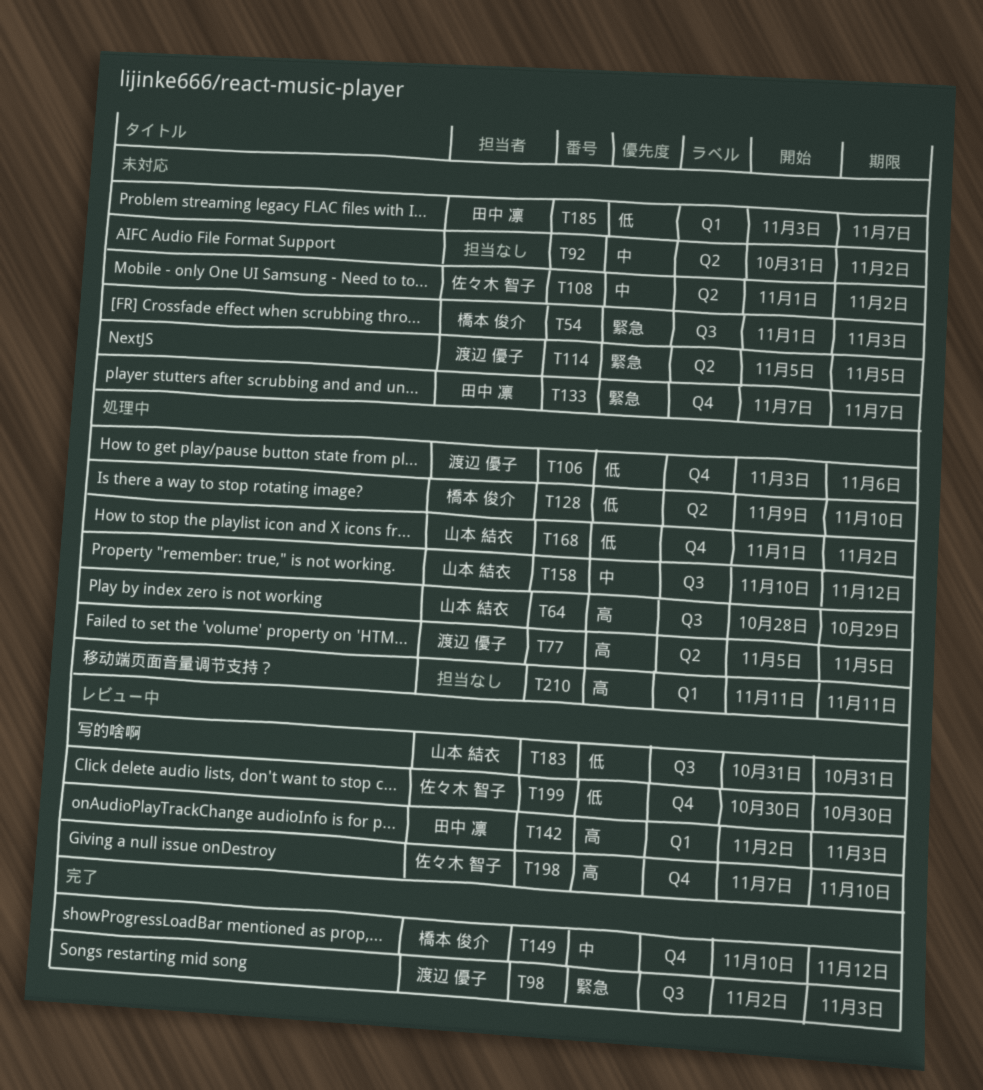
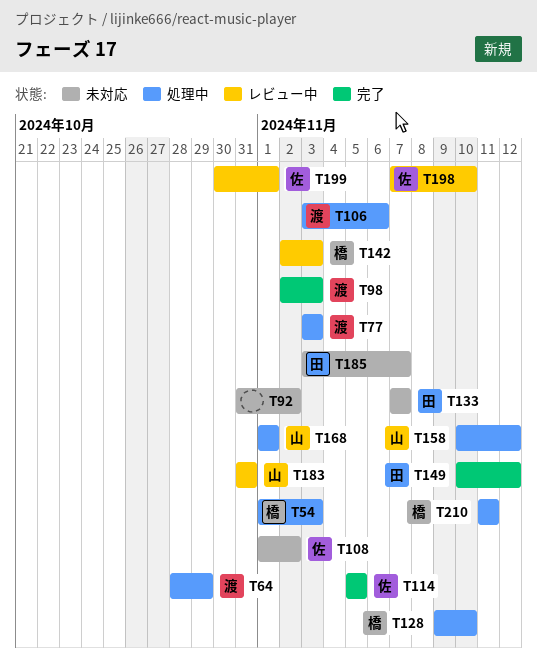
T54, status: 未対応 -> 処理中
T64, owner: 山本 結衣 -> 渡辺 優子
T77, start: Nov 5 -> Nov 3
T77, due: Nov 5 -> Nov 3
T114, status: 未対応 -> 完了
T114, owner: 渡辺 優子 -> 佐々木 智子
T142, owner: 田中 凛 -> 橋本 俊介
T149, owner: 橋本 俊介 -> 田中 凛
T168, due: Nov 2 -> Nov 1
T199, due: Oct 30 -> Nov 1
T210, owner: none -> 橋本 俊介

